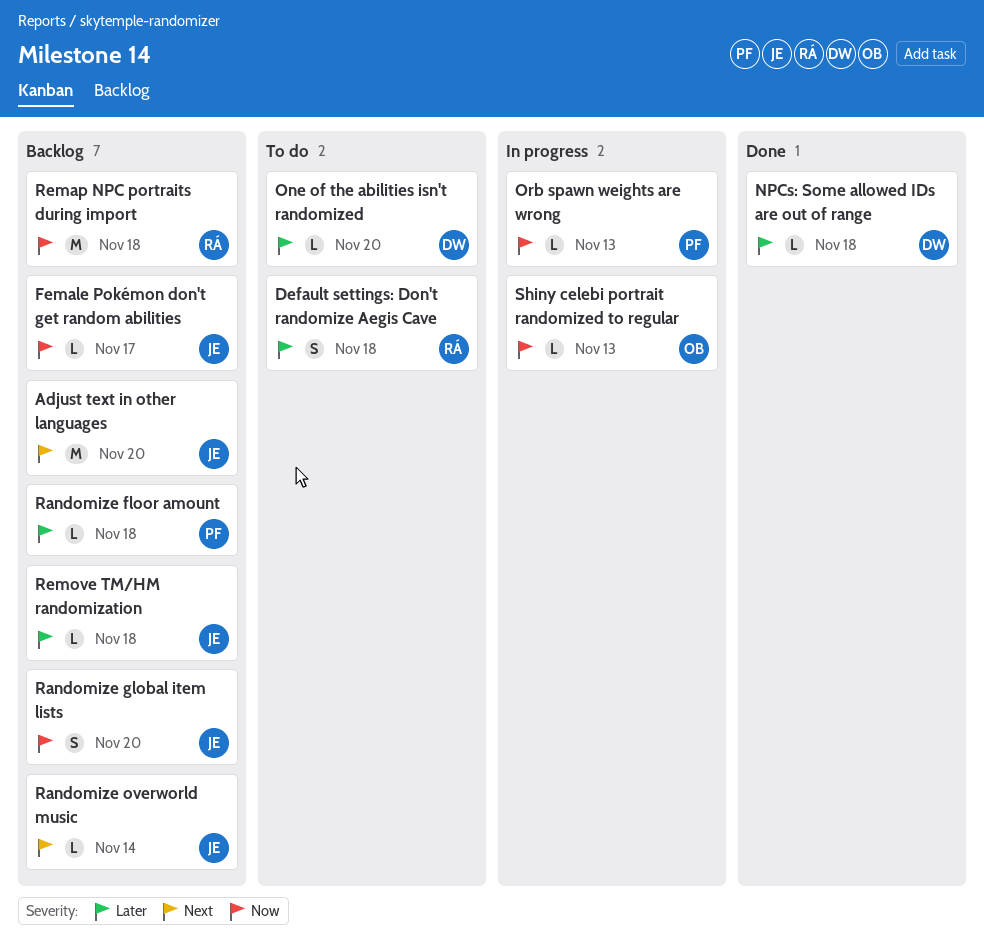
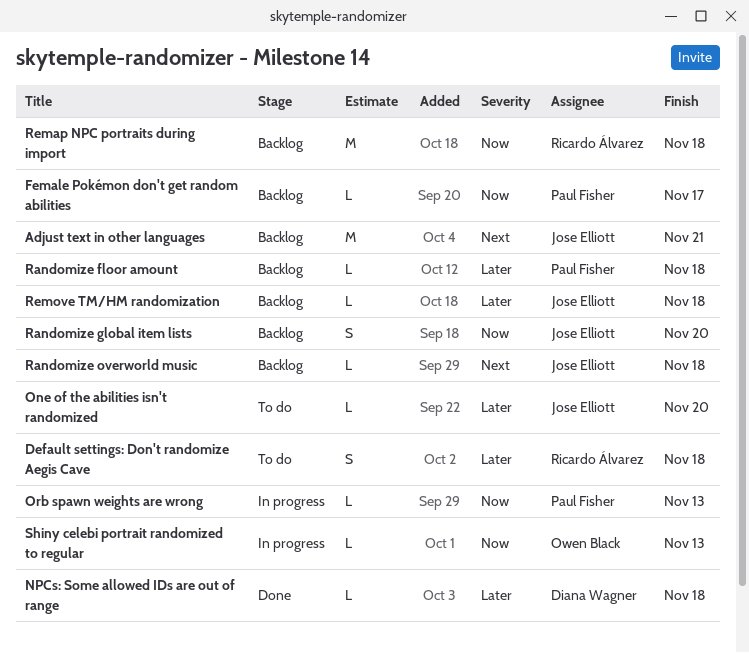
Adjust text in other languages, due: Nov 20 -> Nov 21
Female Pokémon don't get random abilities, owner: Jose Elliott -> Paul Fisher
One of the abilities isn't randomized, owner: Diana Wagner -> Jose Elliott
Randomize overworld music, due: Nov 14 -> Nov 18

